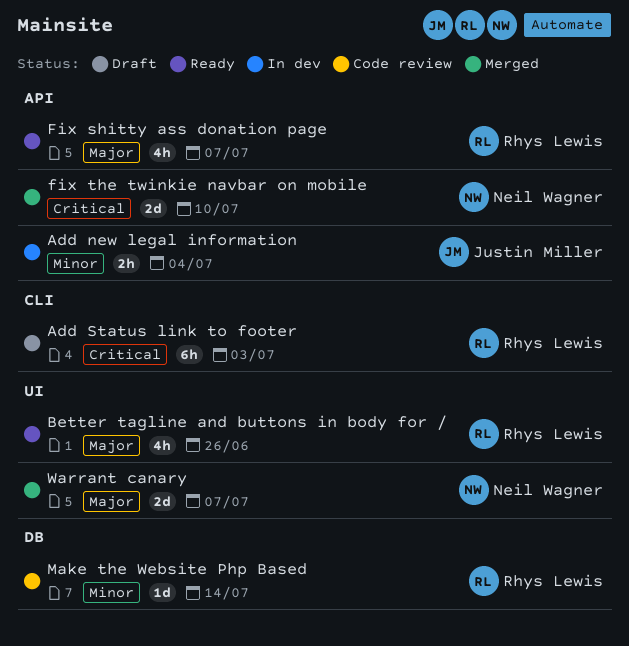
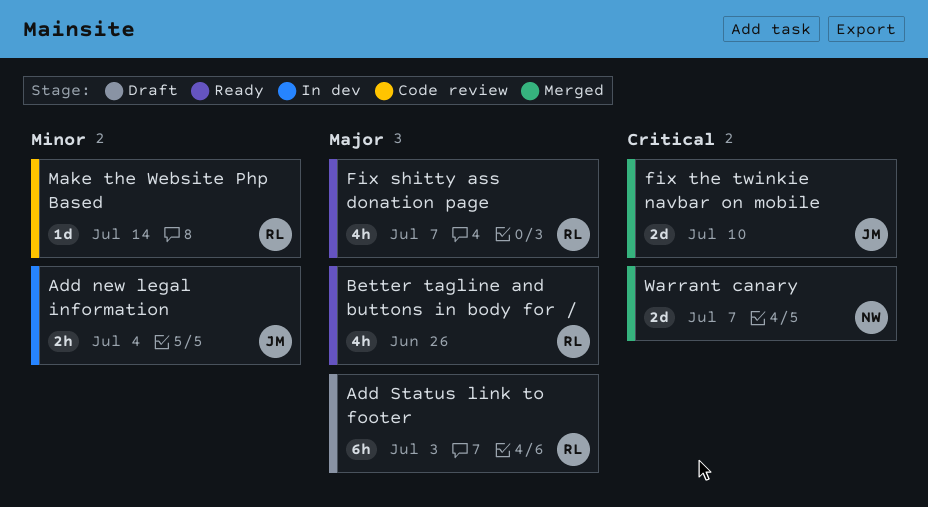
Add Status link to footer, priority: Critical -> Major
fix the twinkie navbar on mobile, owner: Neil Wagner -> Justin Miller
Warrant canary, priority: Major -> Critical

